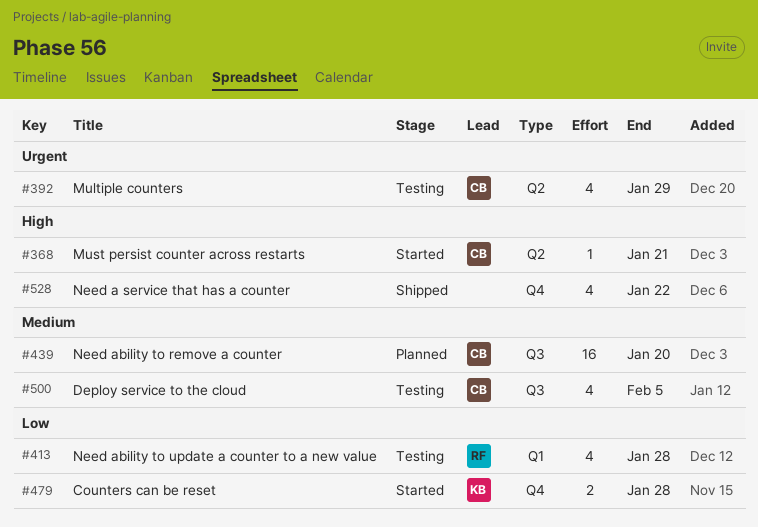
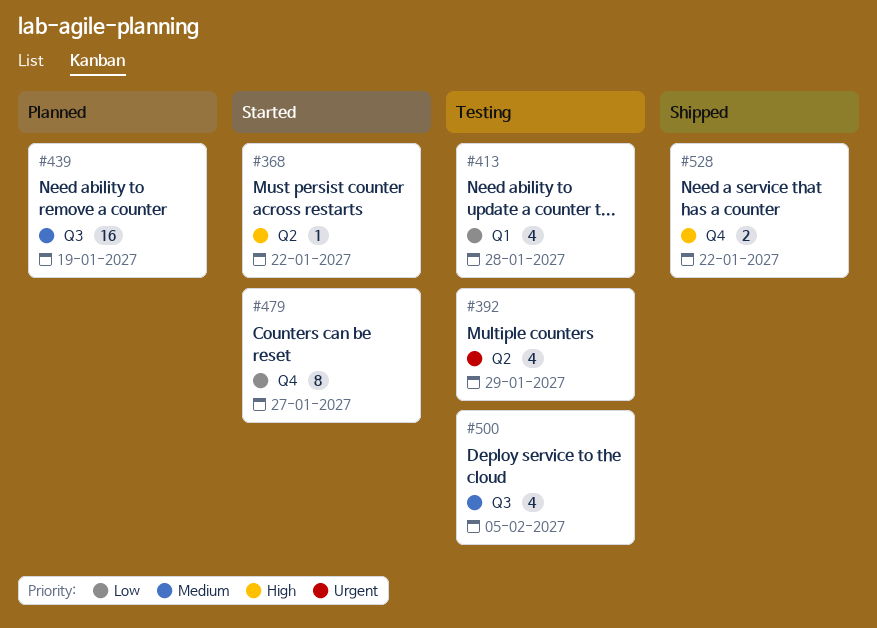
#368, due: Jan 21 -> Jan 22
#439, due: Jan 20 -> Jan 19
#479, estimate: 2 -> 8
#479, due: Jan 28 -> Jan 27
#528, estimate: 4 -> 2

